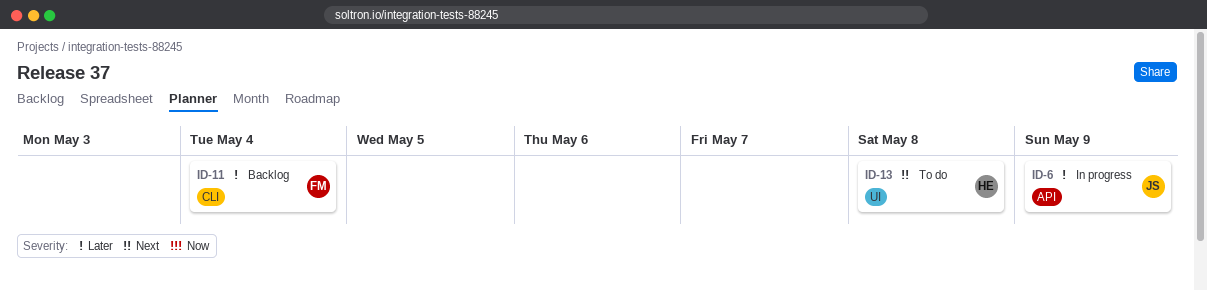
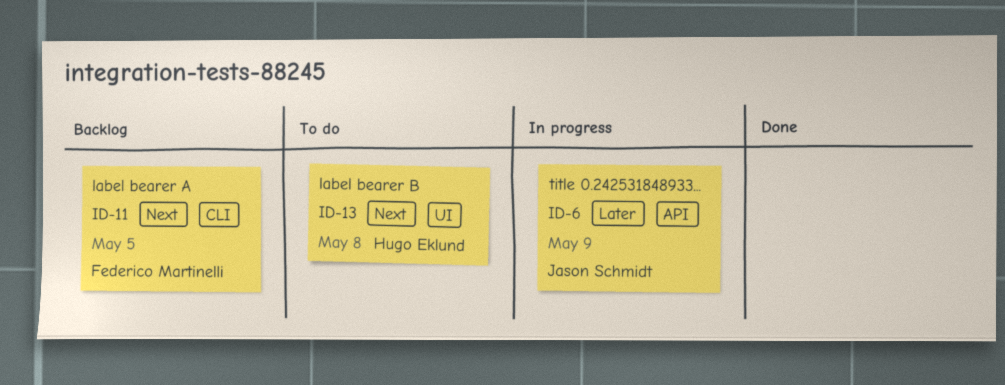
ID-11, priority: Later -> Next
ID-11, due: May 4 -> May 5

